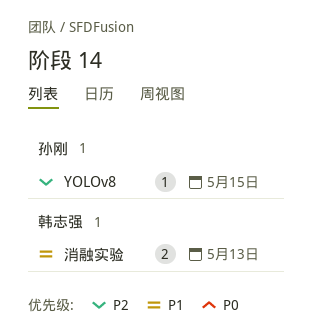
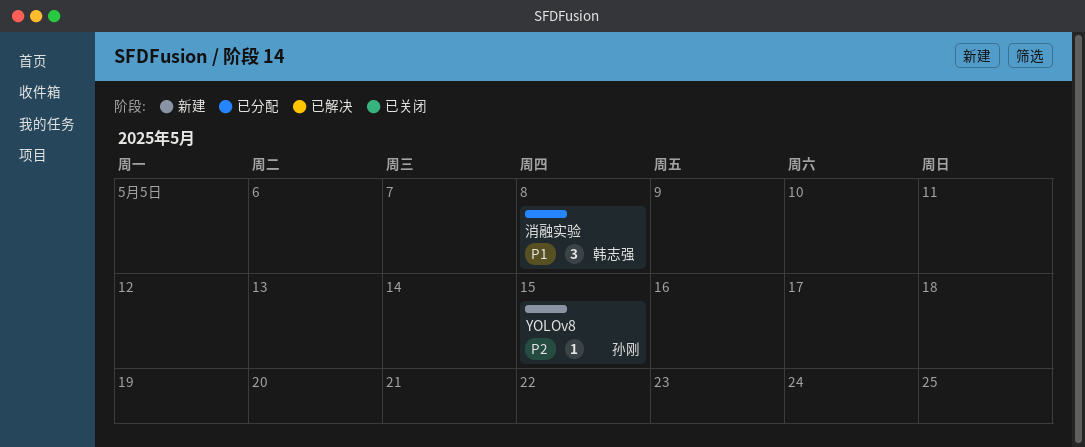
消融实验, estimate: 2 -> 3
消融实验, due: May 13 -> May 8

